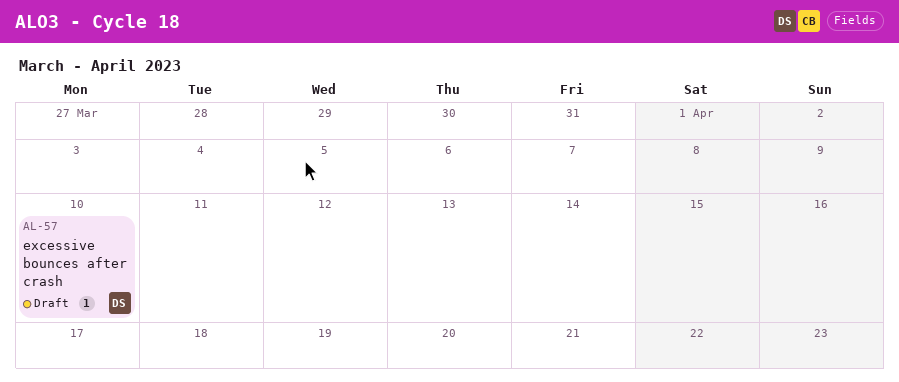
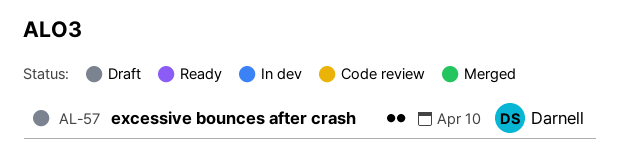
AL-57, estimate: 1 -> 2

